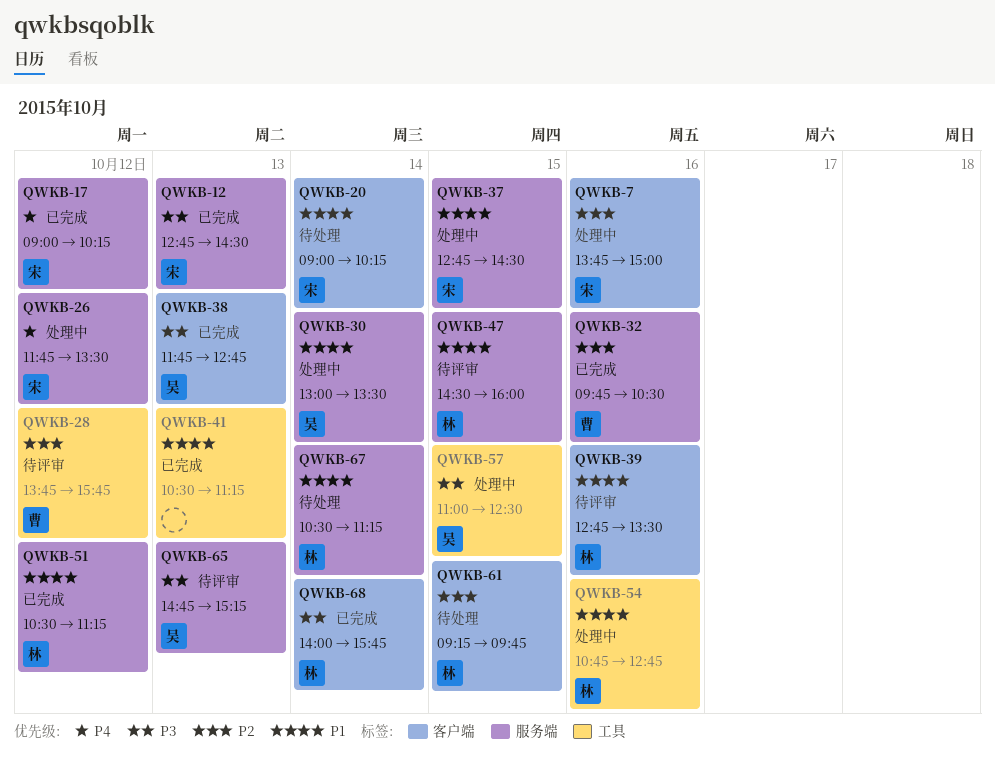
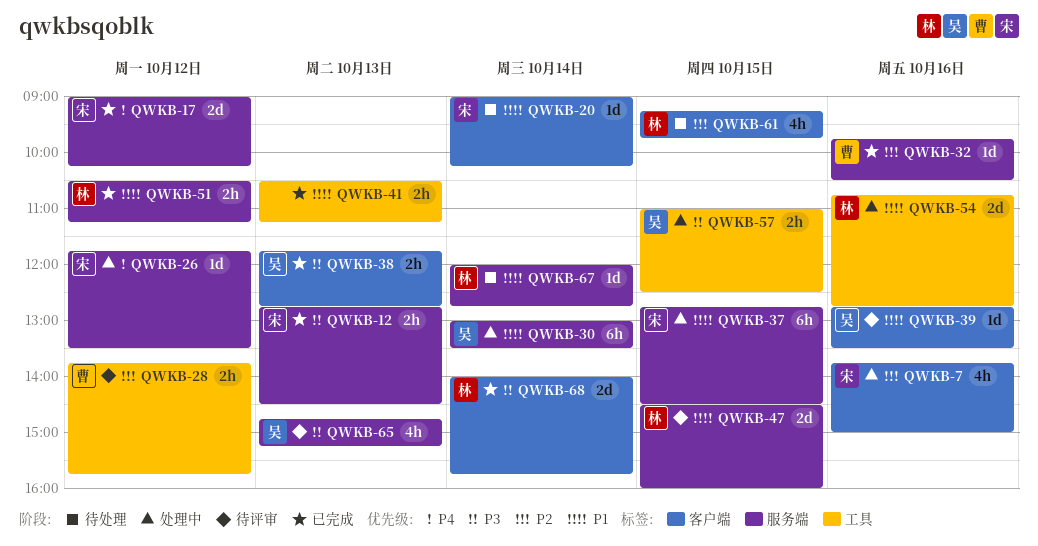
QWKB-39, owner: 林 -> 吴
QWKB-67, begins: 10:30 -> 12:00
QWKB-67, ends: 11:15 -> 12:45

